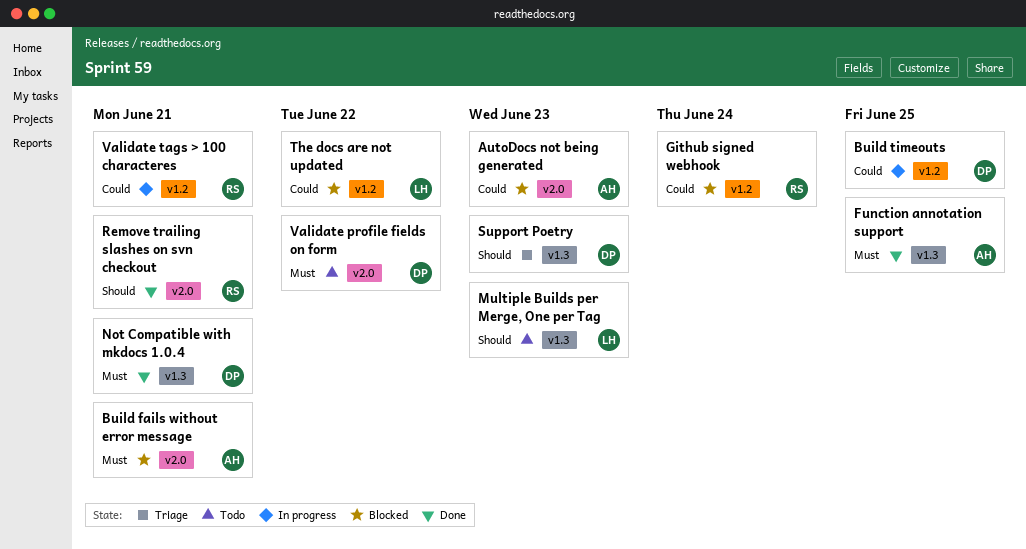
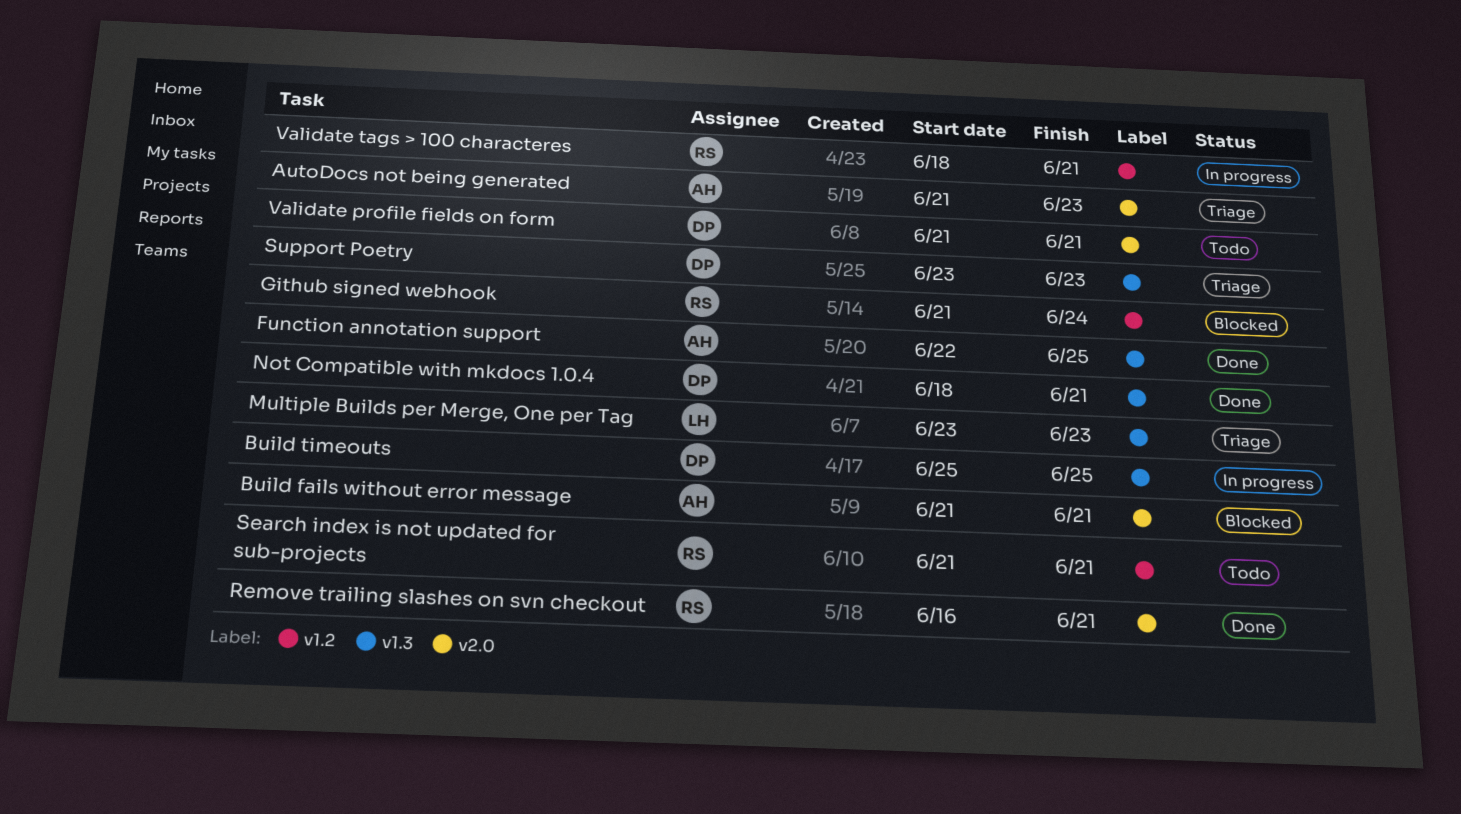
AutoDocs not being generated, status: Blocked -> Triage
Build timeouts, label: v1.2 -> v1.3
Multiple Builds per Merge, One per Tag, status: Todo -> Triage
Search index is not updated for sub-projects: none -> present
The docs are not updated: present -> none
Validate profile fields on form, due: Jun 22 -> Jun 21

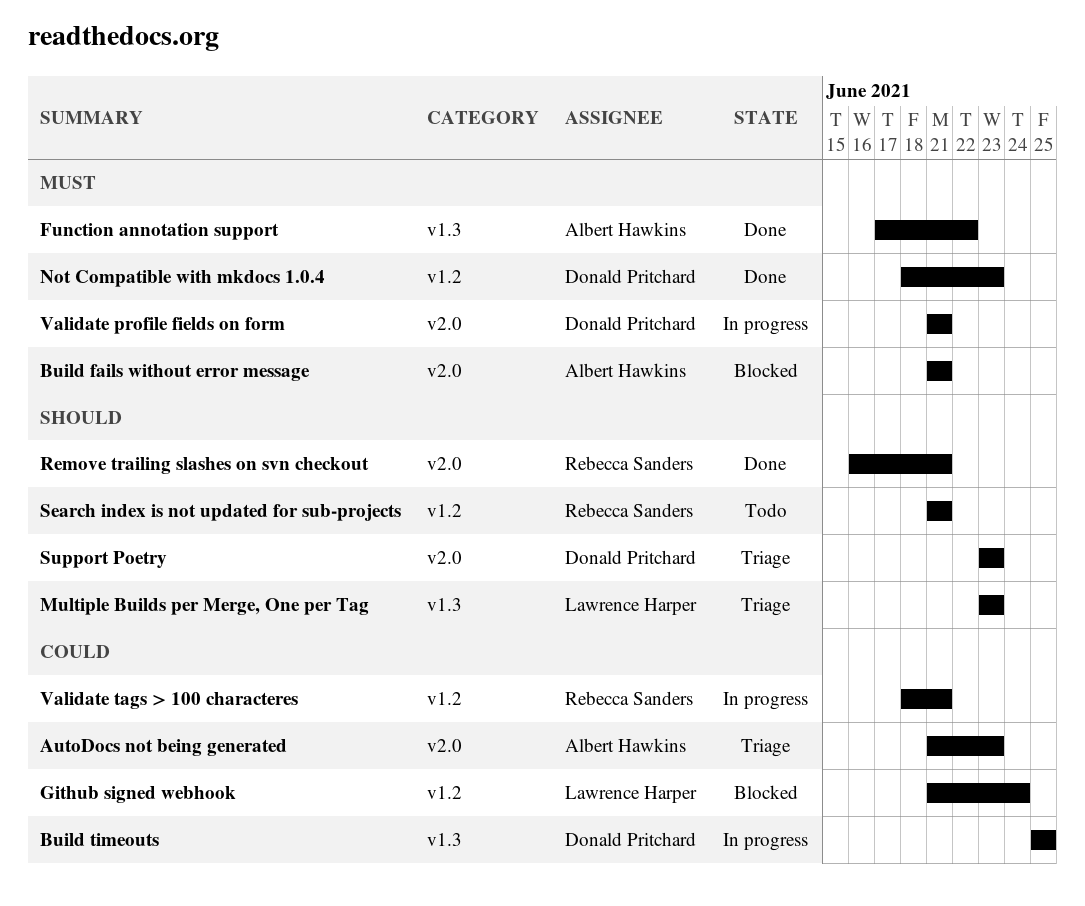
Function annotation support, start: Jun 22 -> Jun 17
Function annotation support, due: Jun 25 -> Jun 22
Github signed webhook, owner: Rebecca Sanders -> Lawrence Harper
Not Compatible with mkdocs 1.0.4, label: v1.3 -> v1.2
Not Compatible with mkdocs 1.0.4, due: Jun 21 -> Jun 23
Support Poetry, label: v1.3 -> v2.0
Validate profile fields on form, status: Todo -> In progress

